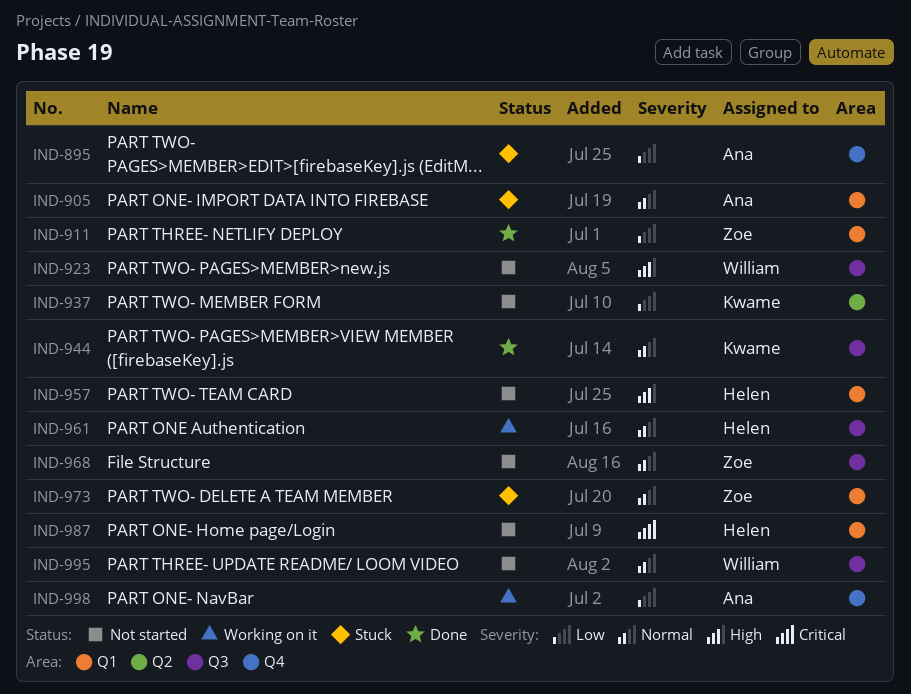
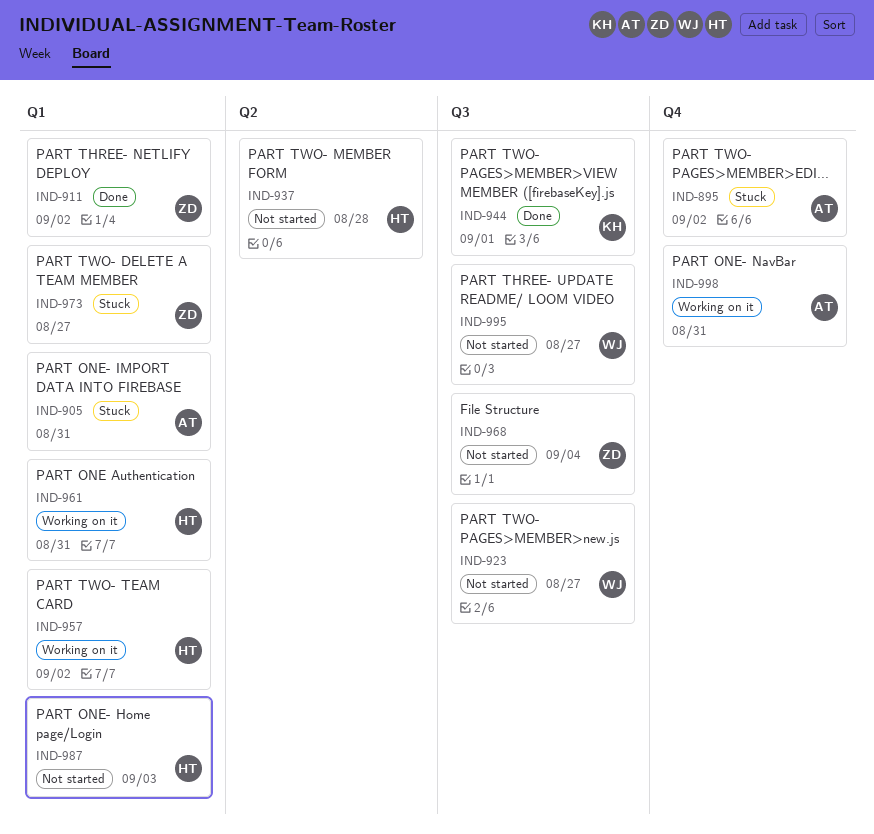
IND-937, owner: Kwame -> Helen
IND-957, status: Not started -> Working on it
IND-961, label: Q3 -> Q1

